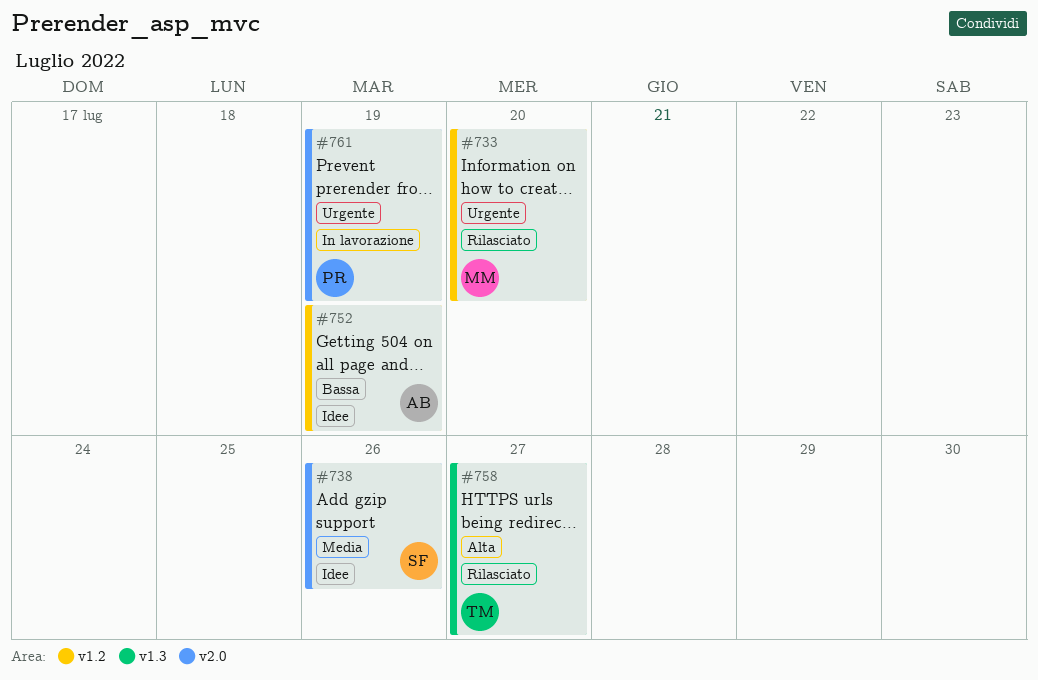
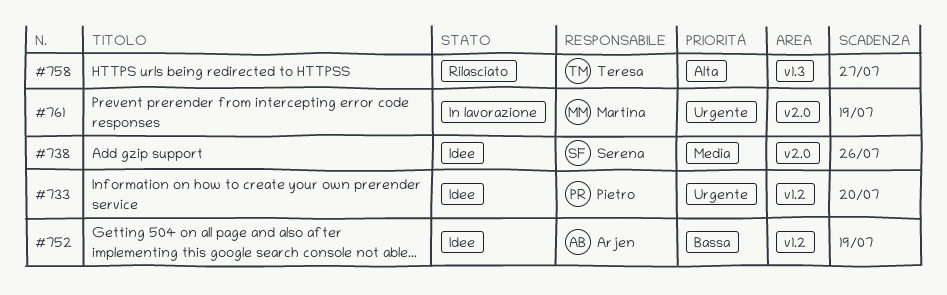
#733, status: Rilasciato -> Idee
#733, owner: Martina -> Pietro
#761, owner: Pietro -> Martina

